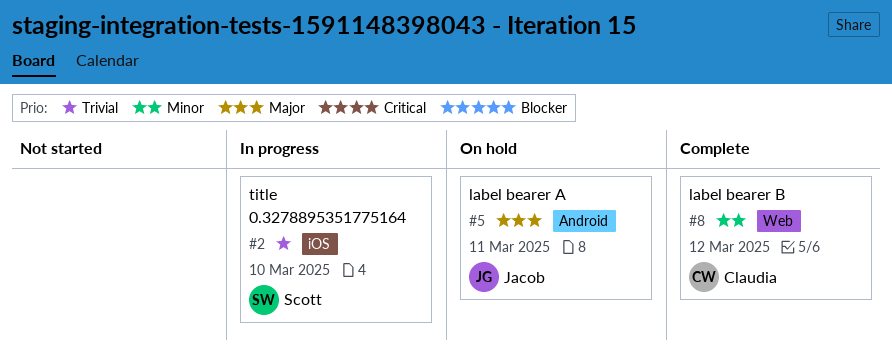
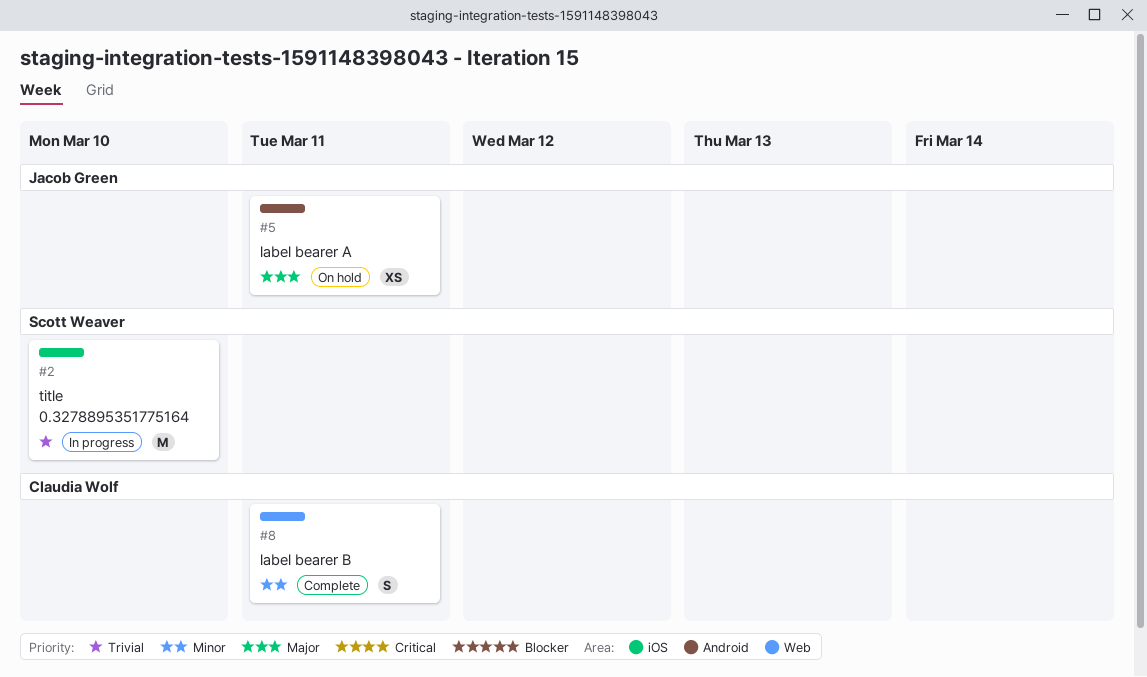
#8, due: Mar 12 -> Mar 11

